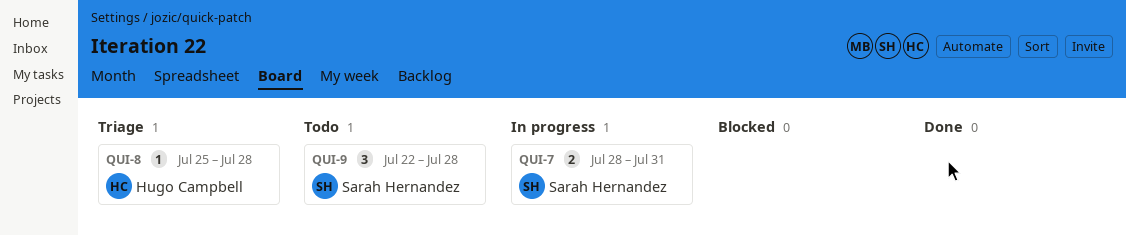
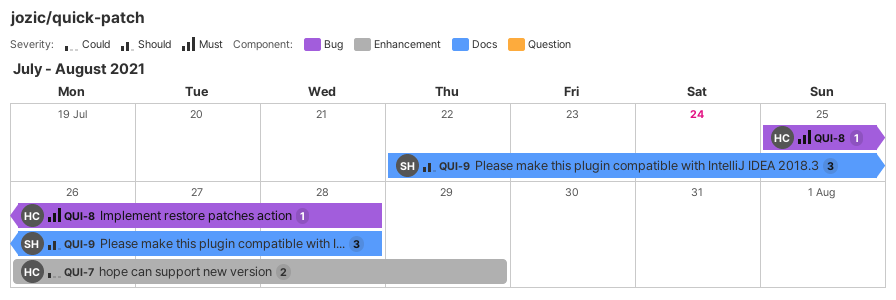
QUI-7, owner: Sarah Hernandez -> Hugo Campbell
QUI-7, start: Jul 28 -> Jul 26
QUI-7, due: Jul 31 -> Jul 29

